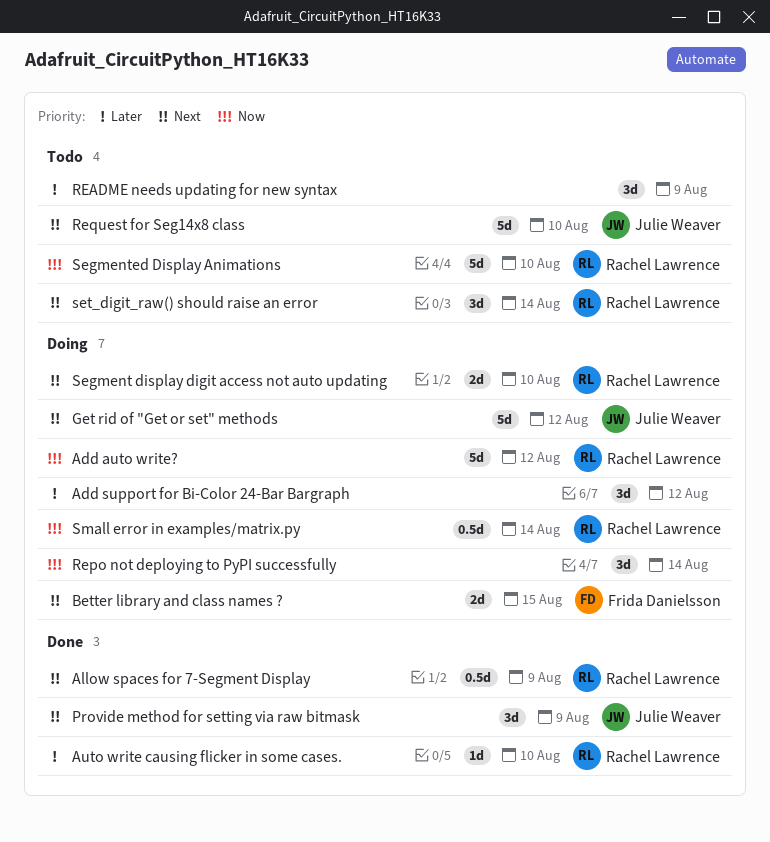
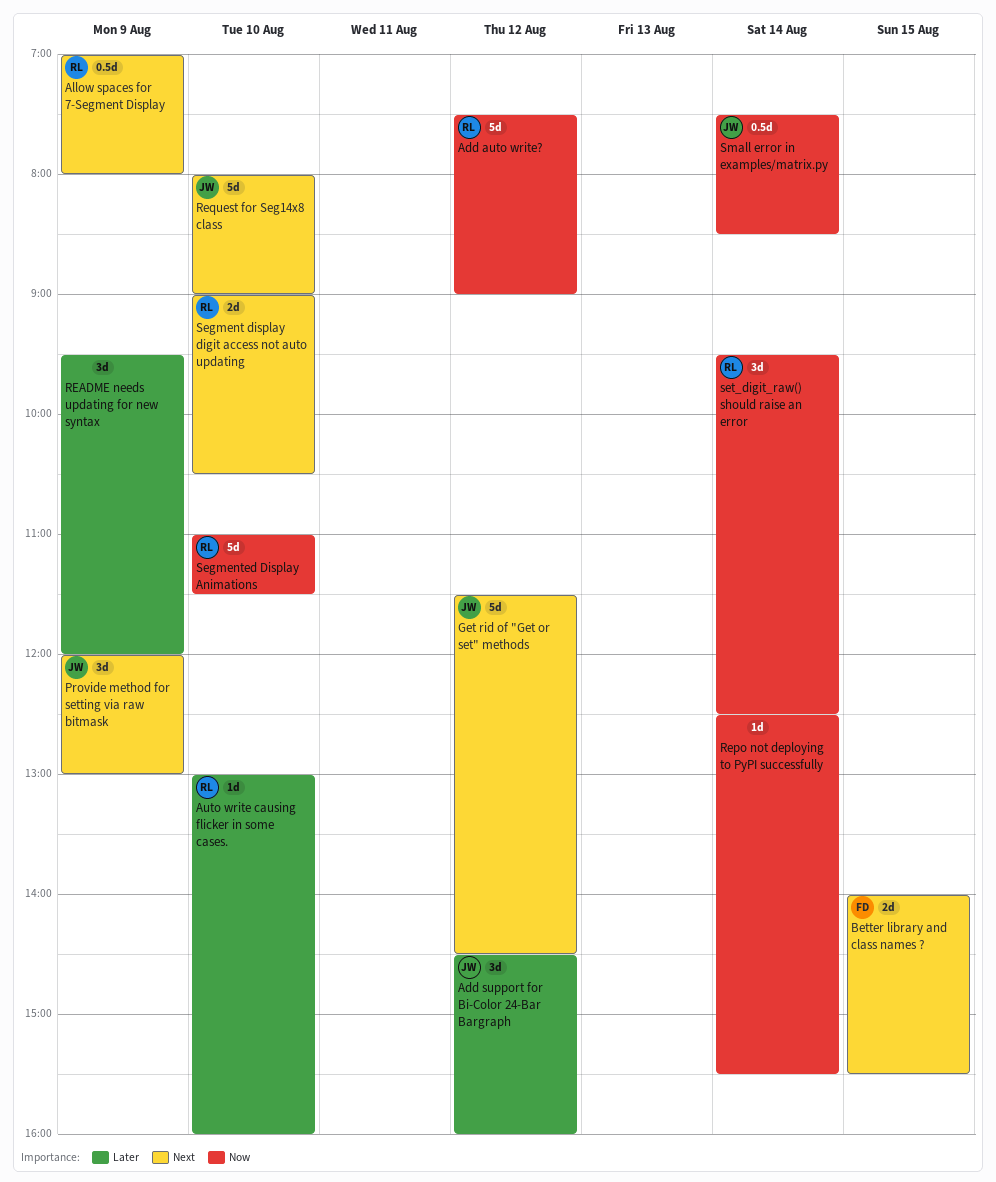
Add support for Bi-Color 24-Bar Bargraph, owner: none -> Julie Weaver
Repo not deploying to PyPI successfully, estimate: 3d -> 1d
set_digit_raw() should raise an error, priority: Next -> Now
Small error in examples/matrix.py, owner: Rachel Lawrence -> Julie Weaver

